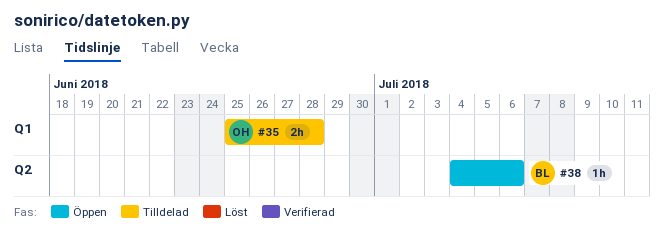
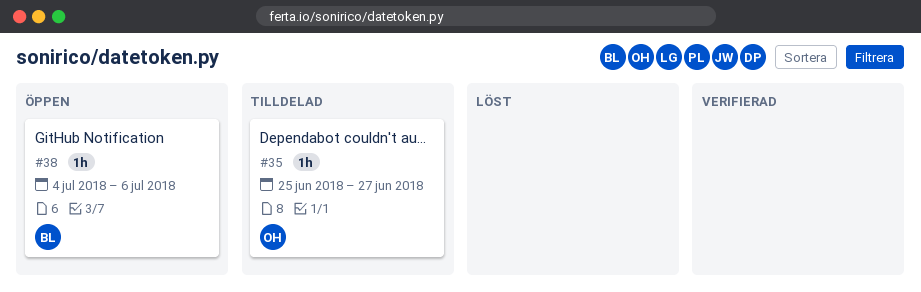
#35, estimate: 2h -> 1h
#35, due: Jun 28 -> Jun 27

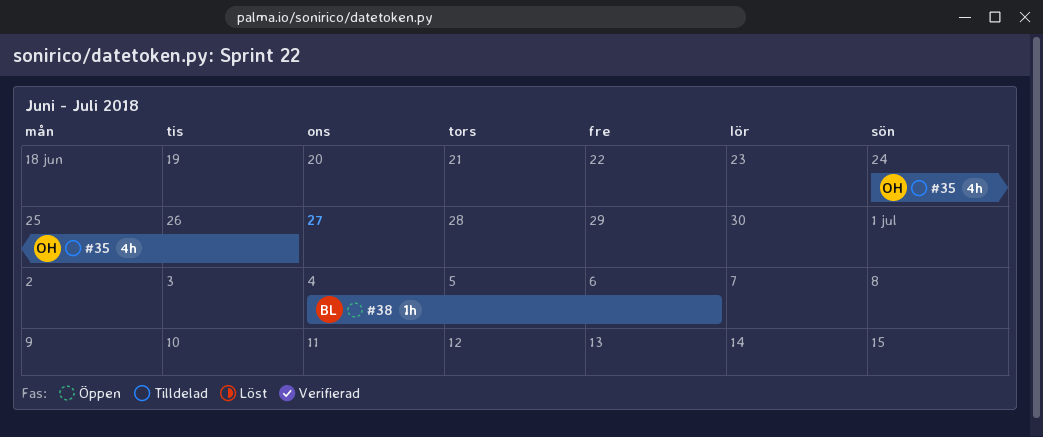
#35, estimate: 1h -> 4h
#35, start: Jun 25 -> Jun 24
#35, due: Jun 27 -> Jun 26

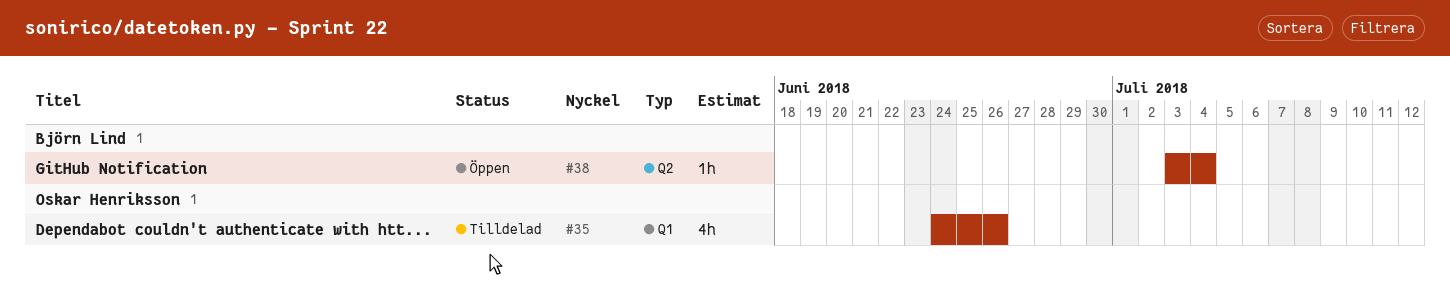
#38, start: Jul 4 -> Jul 3
#38, due: Jul 6 -> Jul 4

